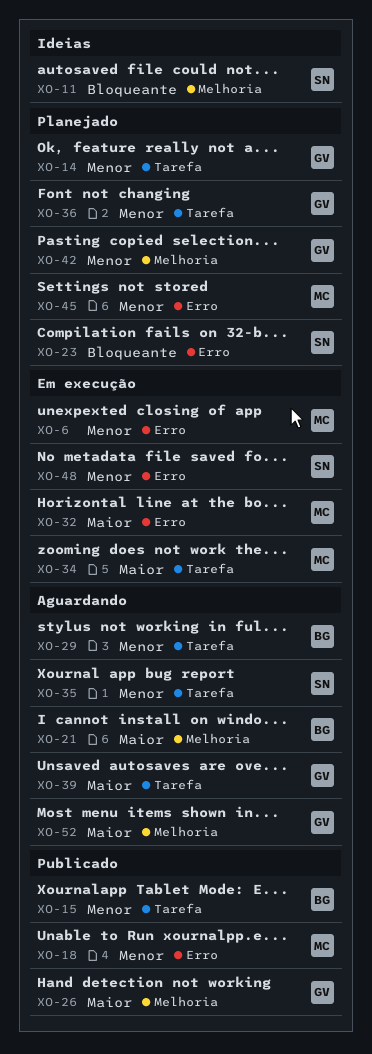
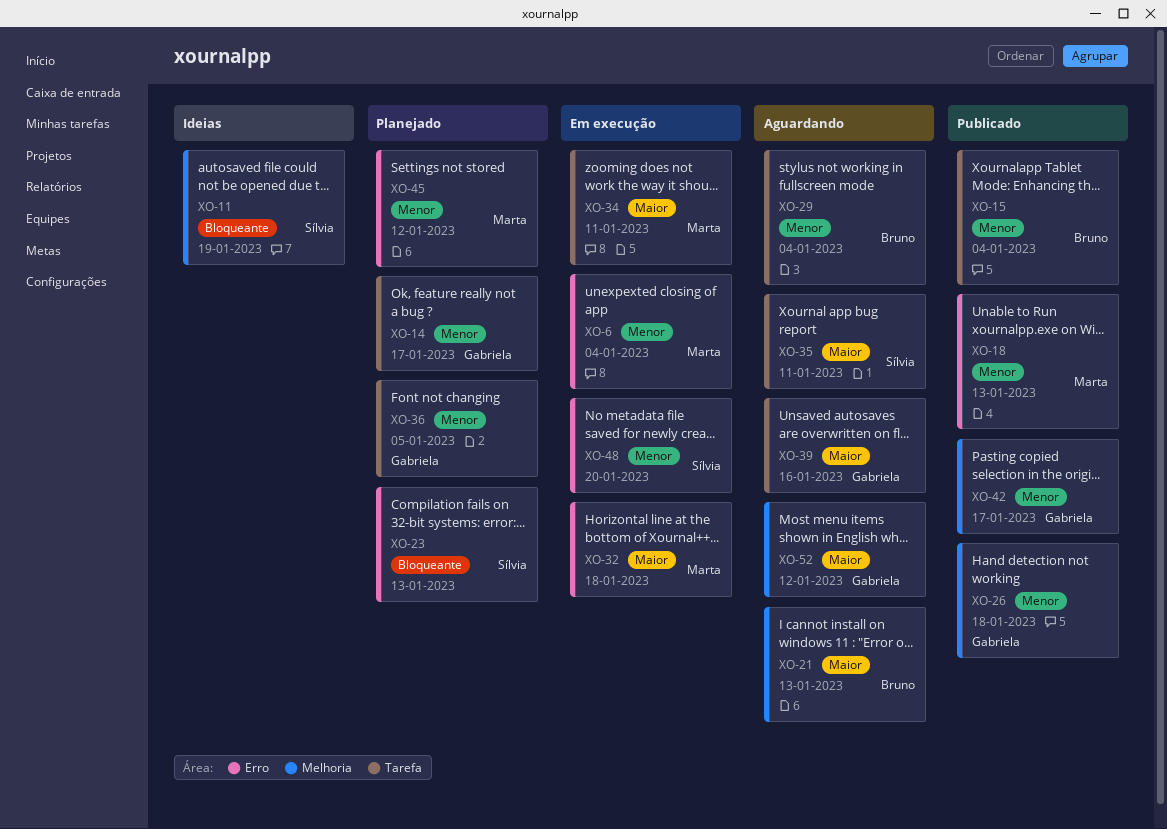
XO-26, priority: Maior -> Menor
XO-35, priority: Menor -> Maior
XO-42, status: Planejado -> Publicado

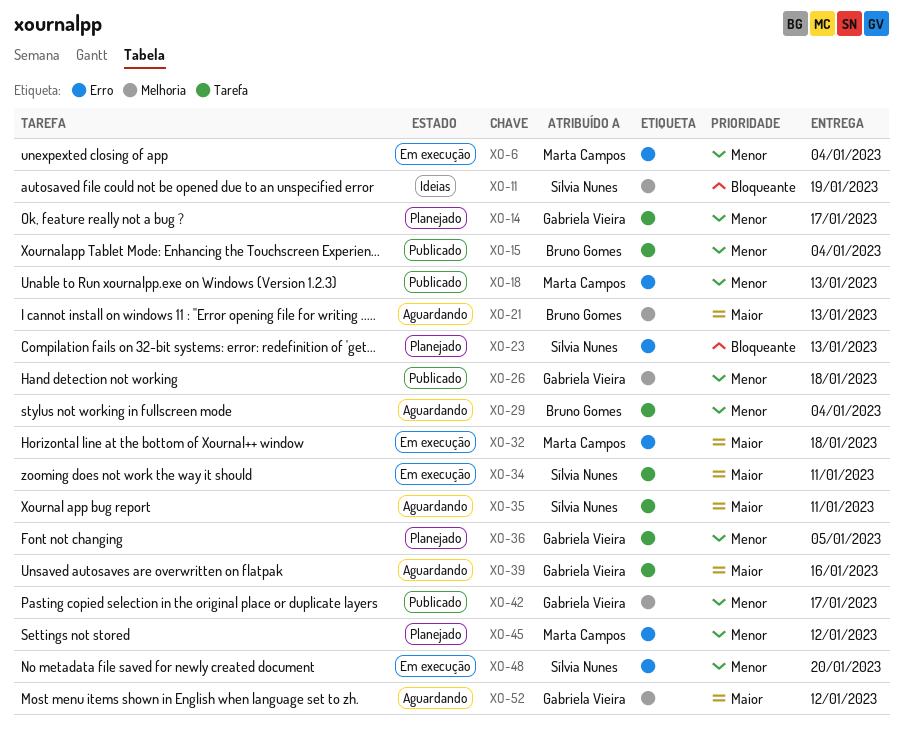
XO-34, owner: Marta Campos -> Sílvia Nunes

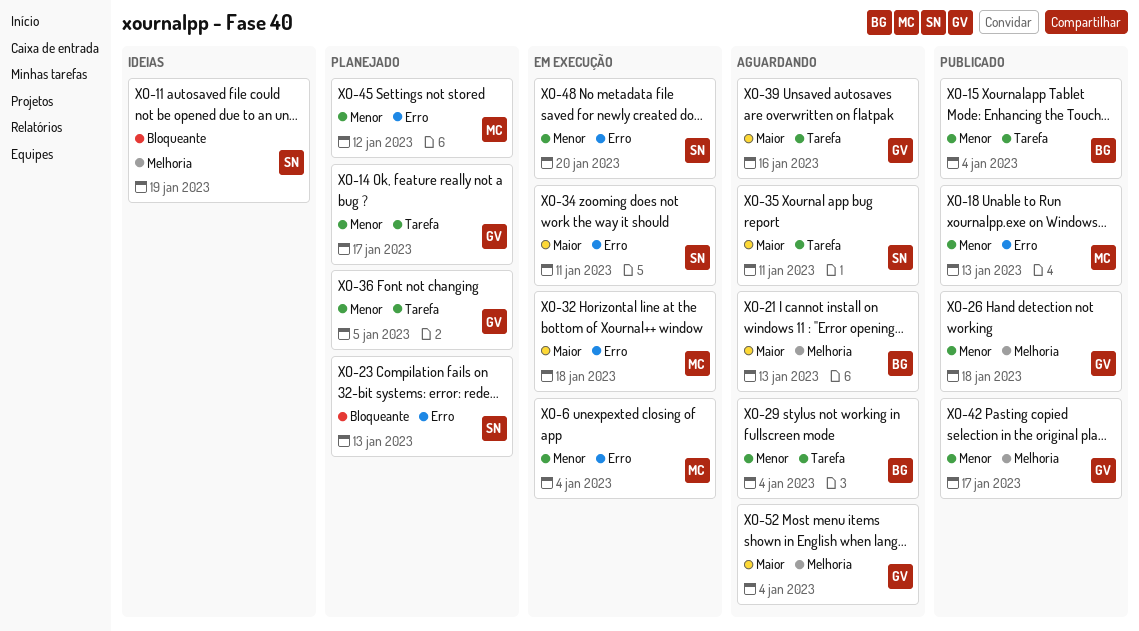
XO-34, label: Tarefa -> Erro
XO-52, due: Jan 12 -> Jan 4

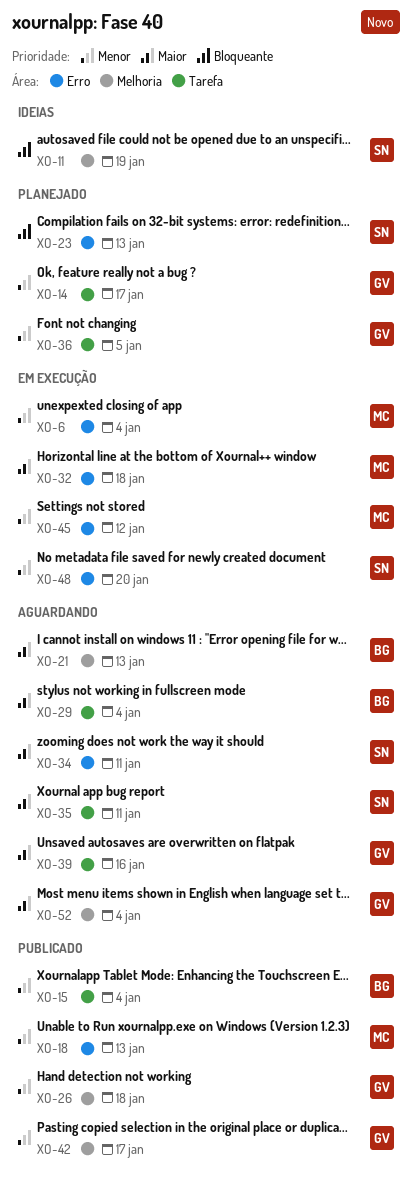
XO-29, priority: Menor -> Maior
XO-34, status: Em execução -> Aguardando
XO-45, status: Planejado -> Em execução

